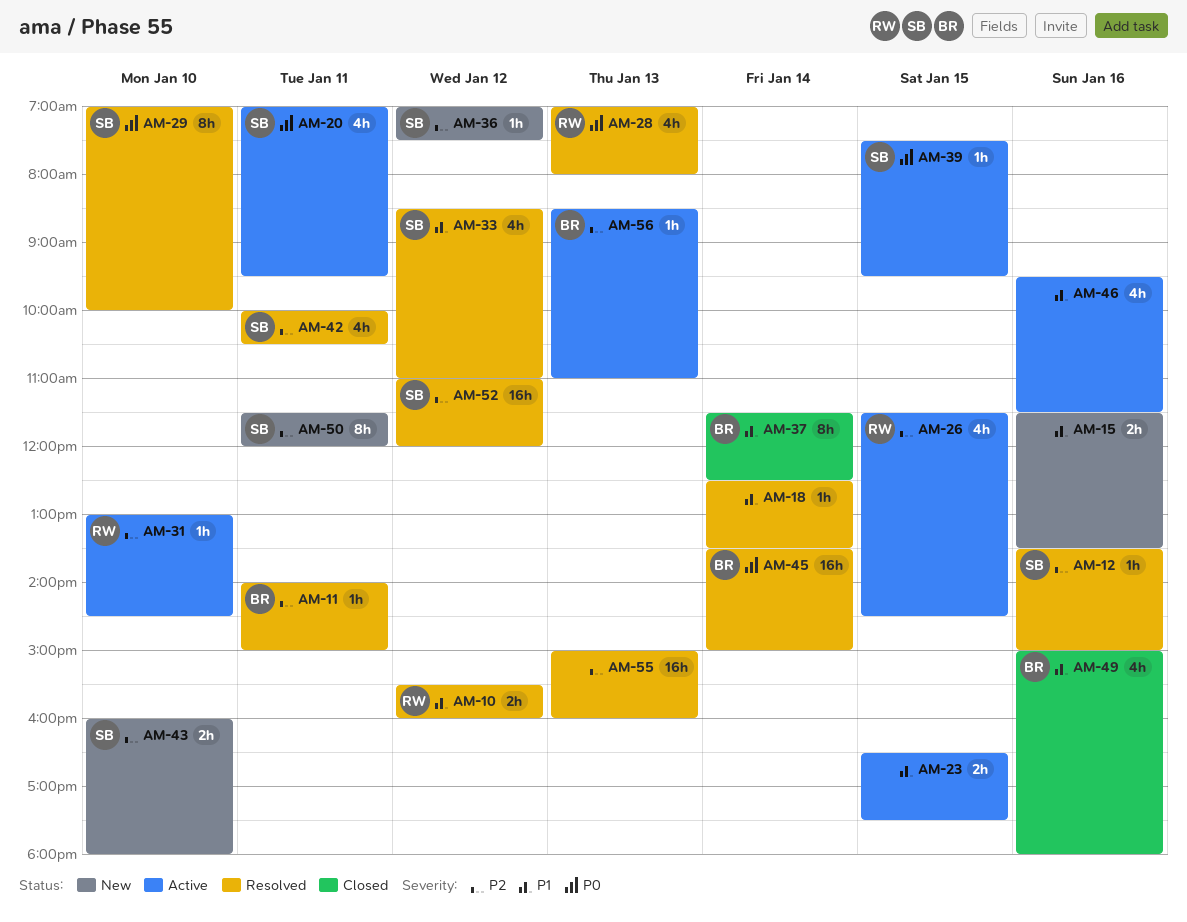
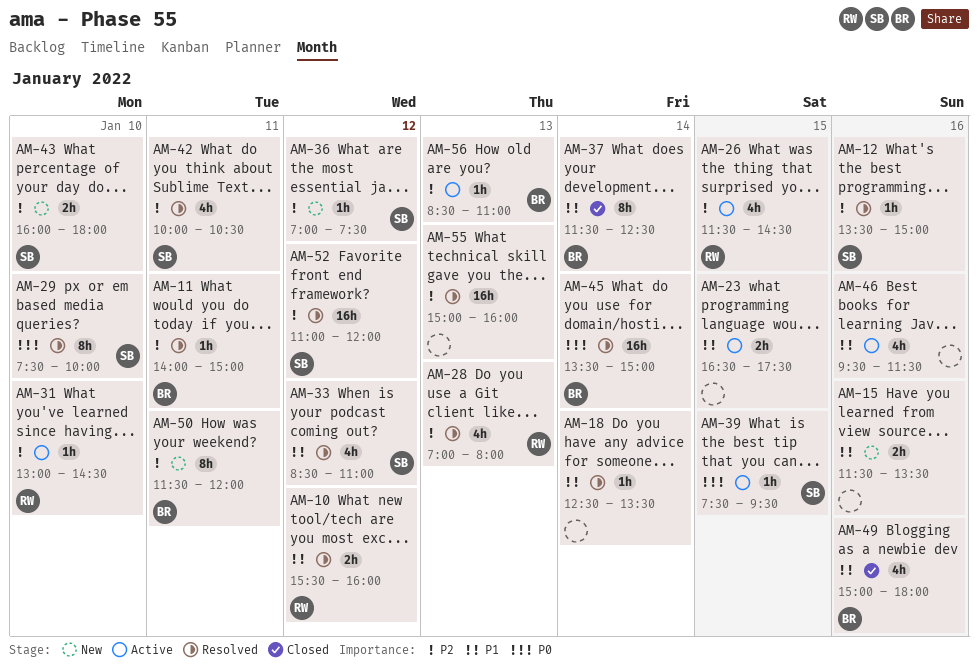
AM-20: present -> none
AM-28, priority: P0 -> P2
AM-29, begins: 07:00 -> 07:30
AM-50, owner: SB -> BR

